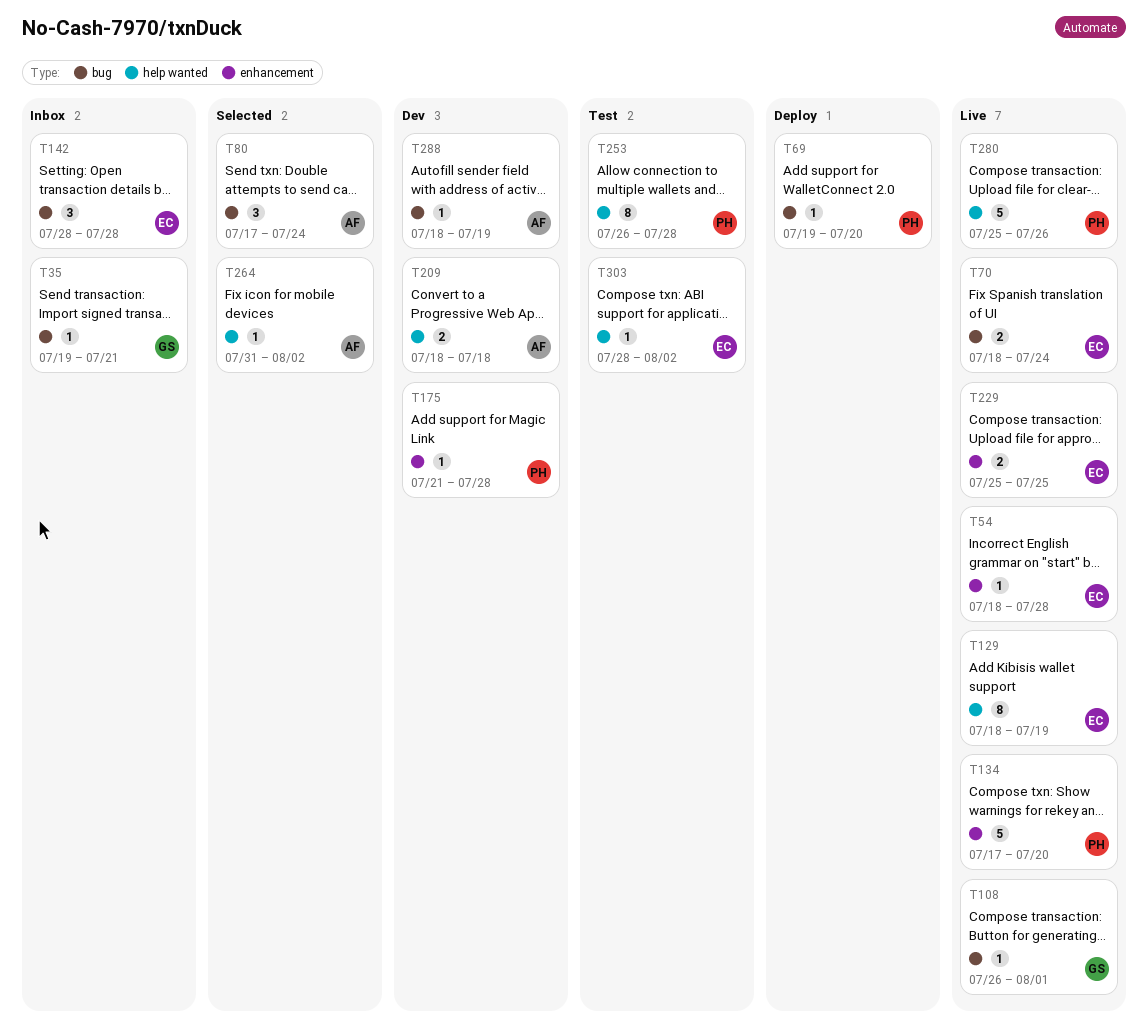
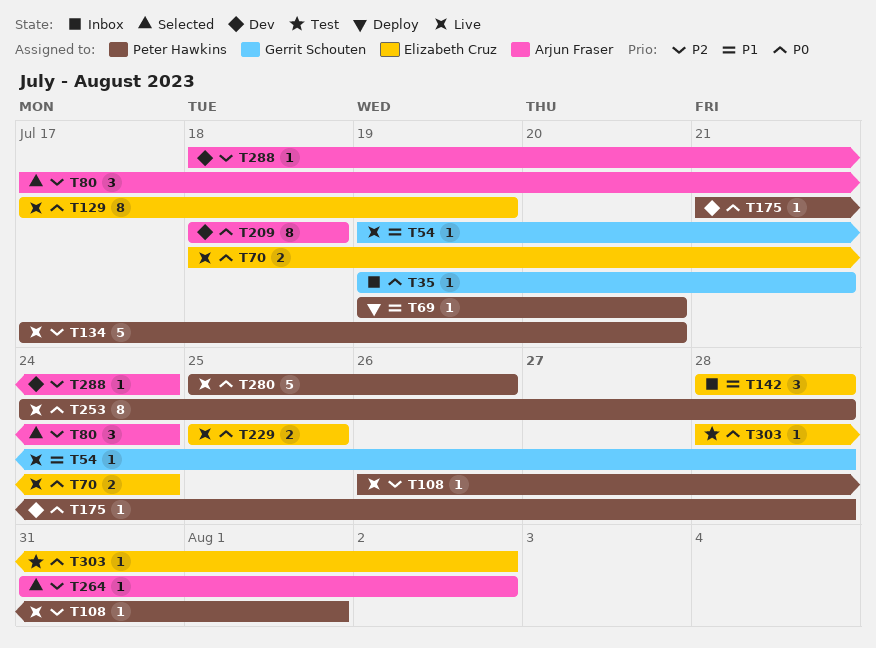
T54, owner: Elizabeth Cruz -> Gerrit Schouten
T54, start: Jul 18 -> Jul 19
T108, owner: Gerrit Schouten -> Peter Hawkins
T129, start: Jul 18 -> Jul 17
T209, estimate: 2 -> 8
T253, status: Test -> Live
T253, start: Jul 26 -> Jul 24
T288, due: Jul 19 -> Jul 24

